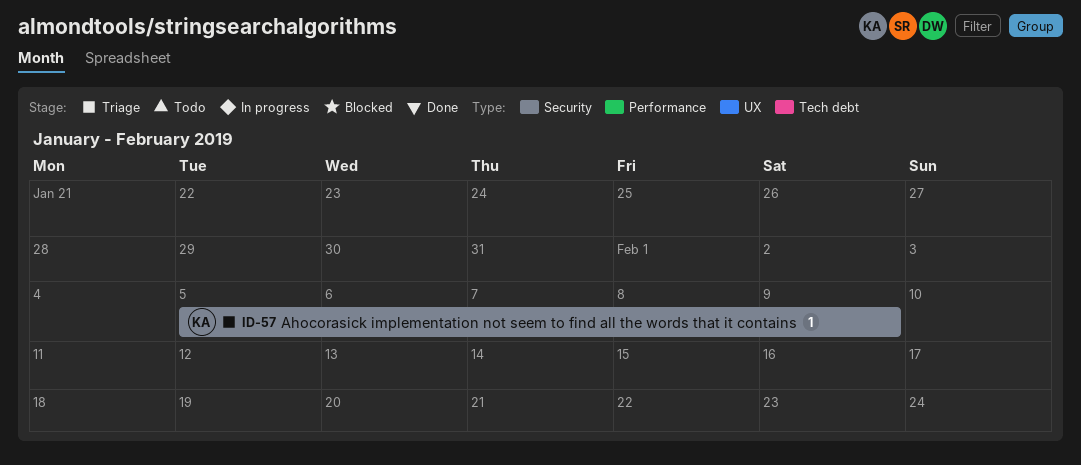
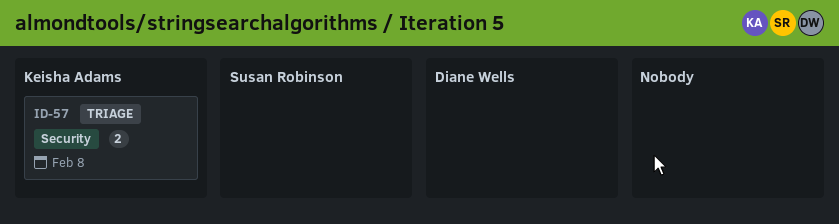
ID-57, estimate: 1 -> 2
ID-57, due: Feb 9 -> Feb 8

